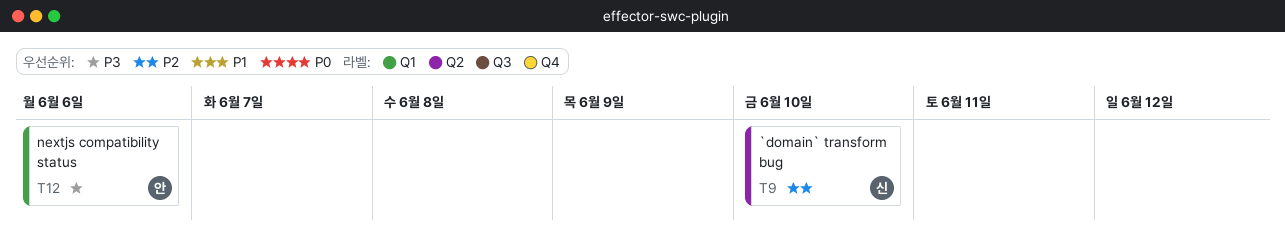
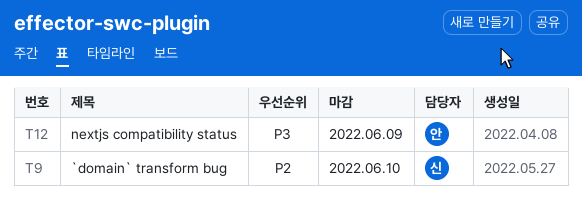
T12, due: Jun 6 -> Jun 9

